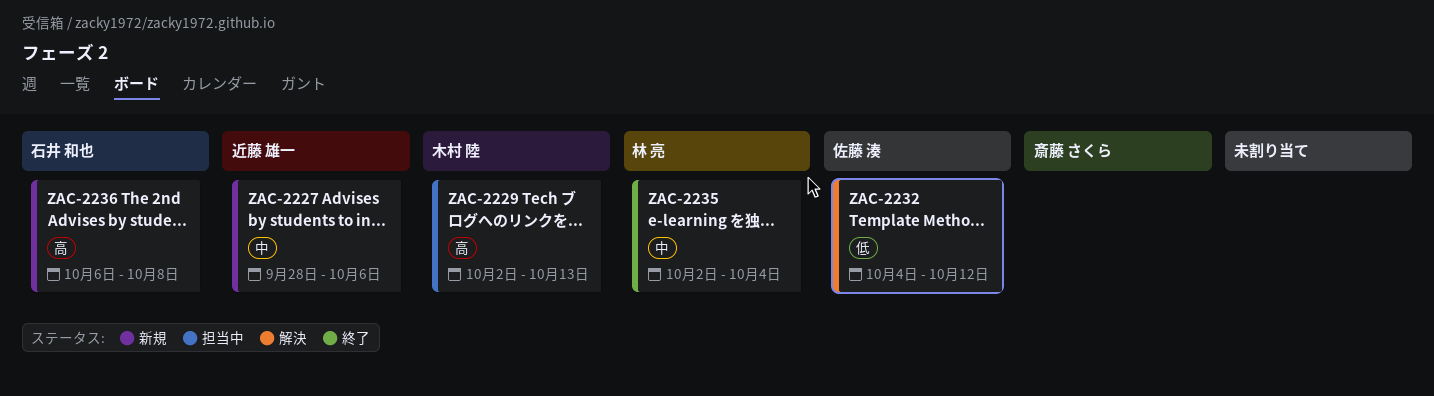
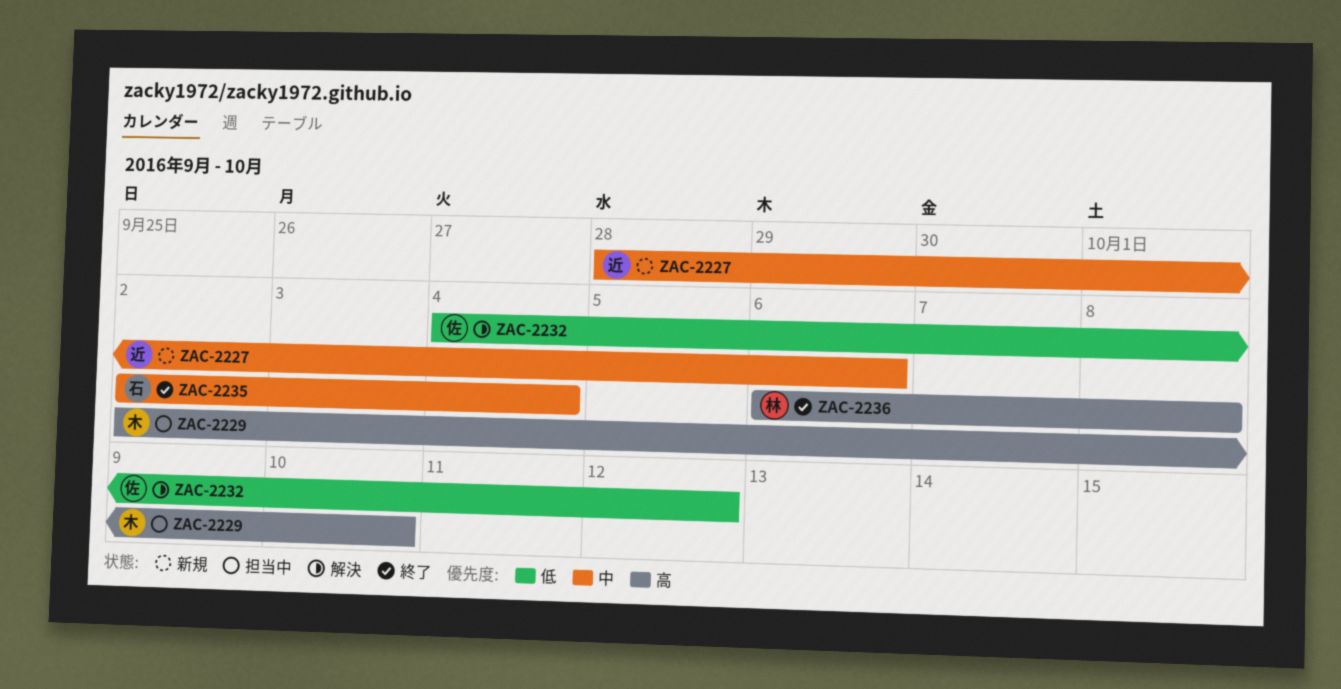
ZAC-2229, due: Oct 13 -> Oct 10
ZAC-2235, owner: 林 亮 -> 石井 和也
ZAC-2236, status: 新規 -> 終了
ZAC-2236, owner: 石井 和也 -> 林 亮

